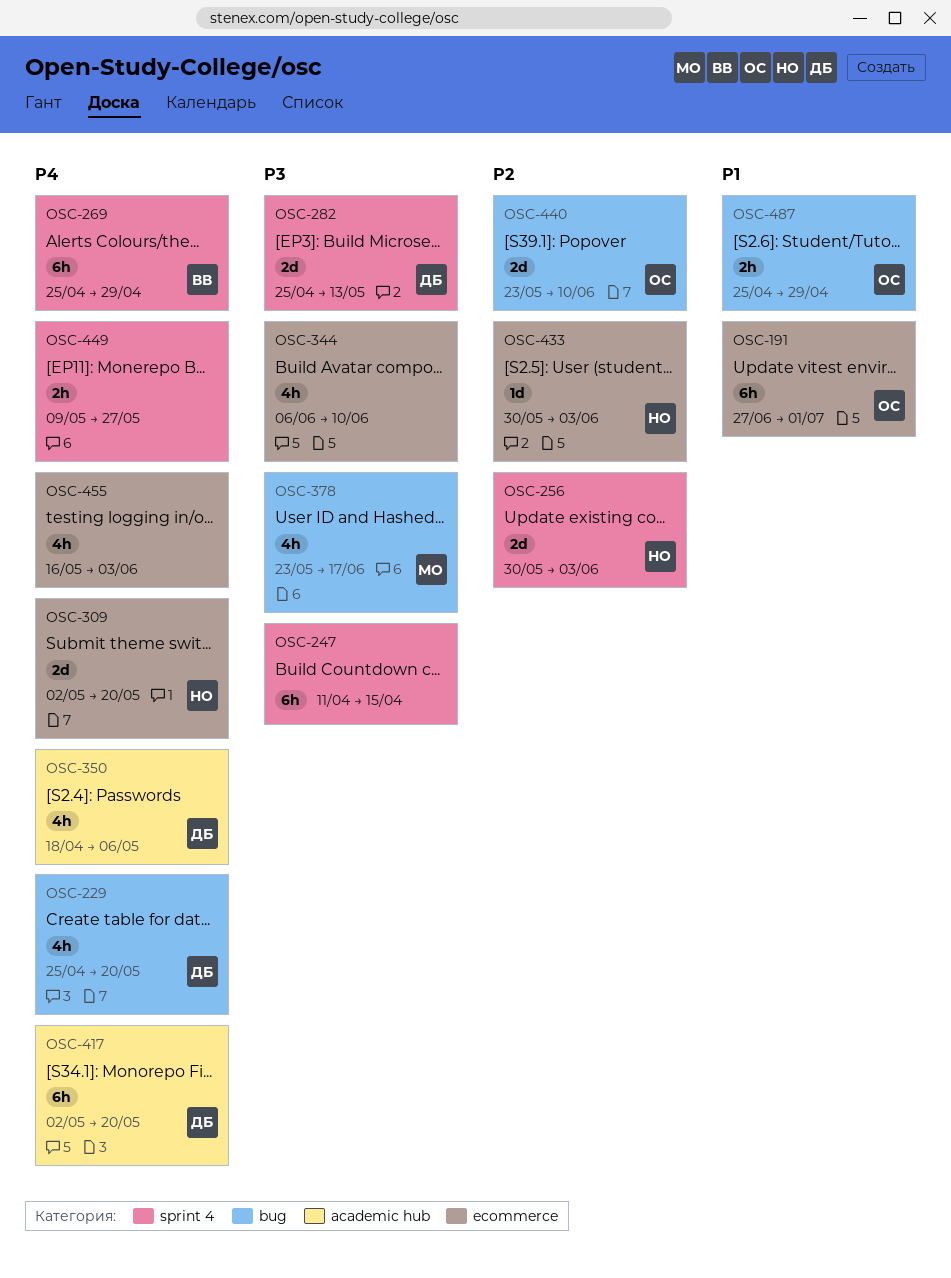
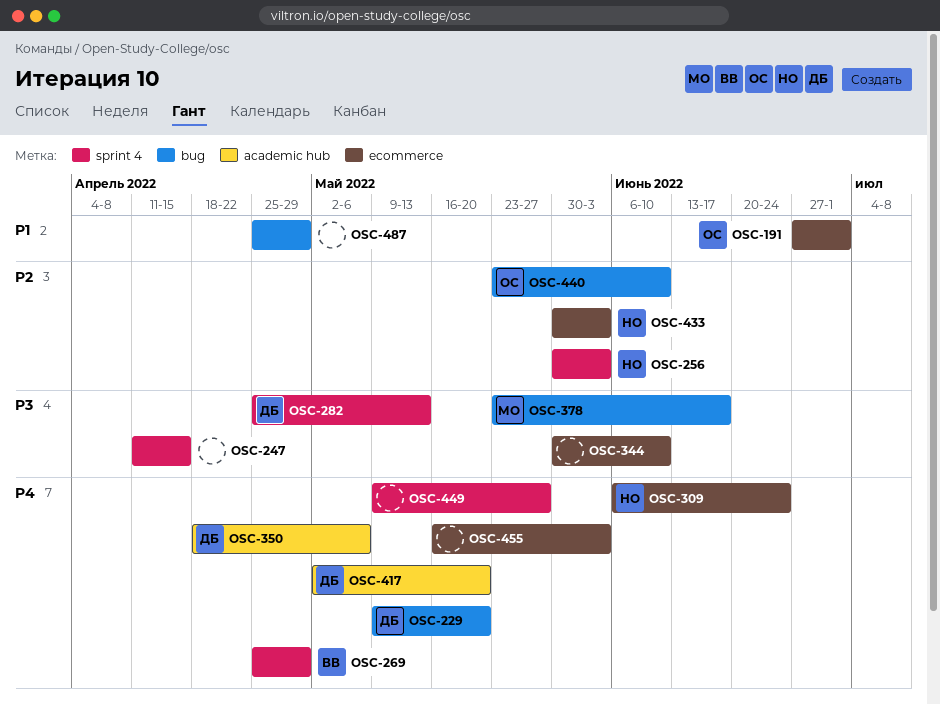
OSC-229, start: Apr 25 -> May 9
OSC-309, start: May 2 -> Jun 6
OSC-309, due: May 20 -> Jun 24
OSC-344, start: Jun 6 -> May 30
OSC-487, owner: ОС -> none

